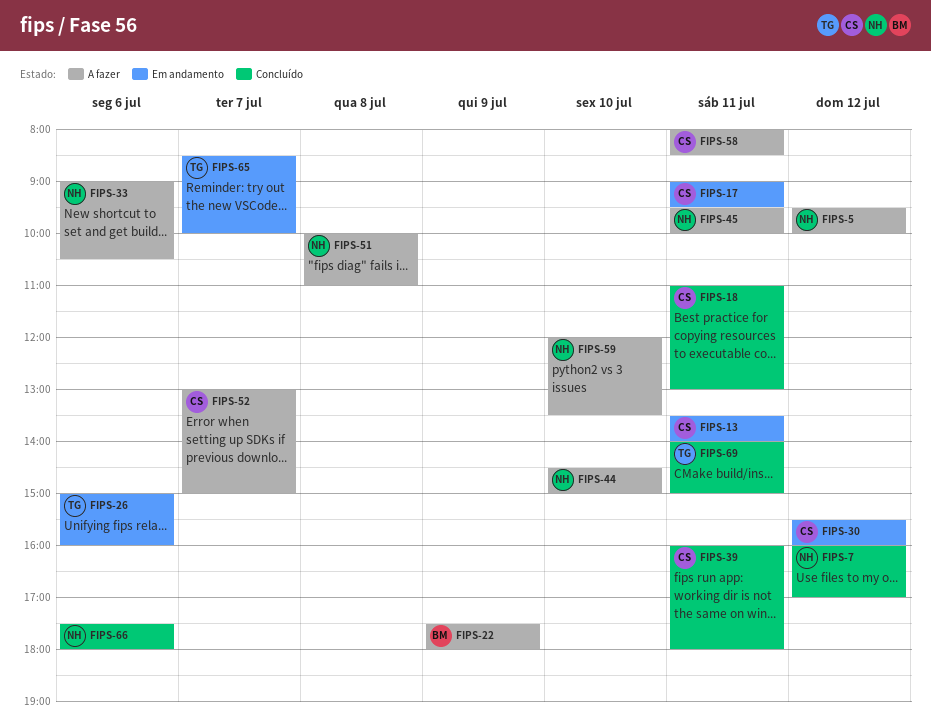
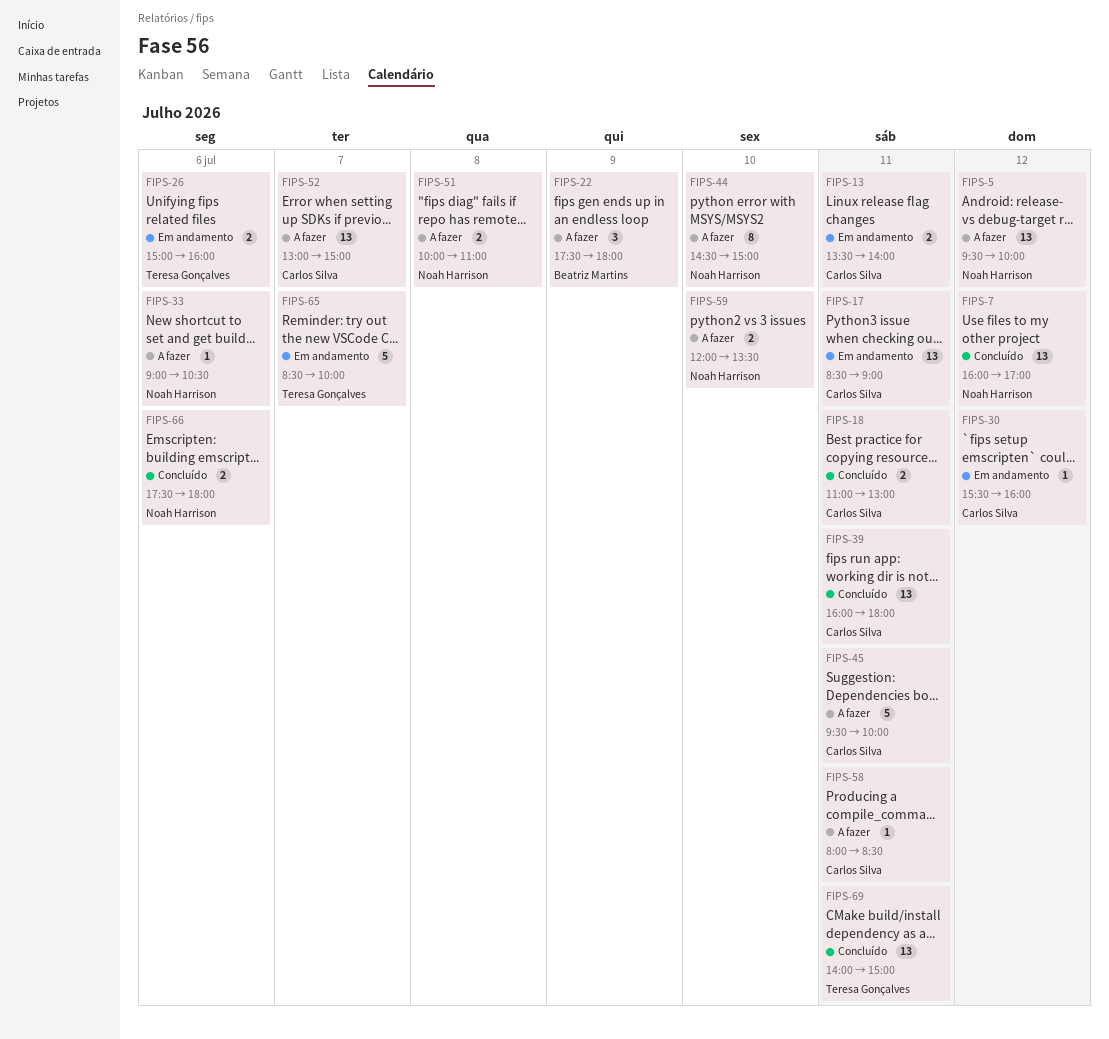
FIPS-17, begins: 09:00 -> 08:30
FIPS-17, ends: 09:30 -> 09:00
FIPS-45, owner: Noah Harrison -> Carlos Silva

